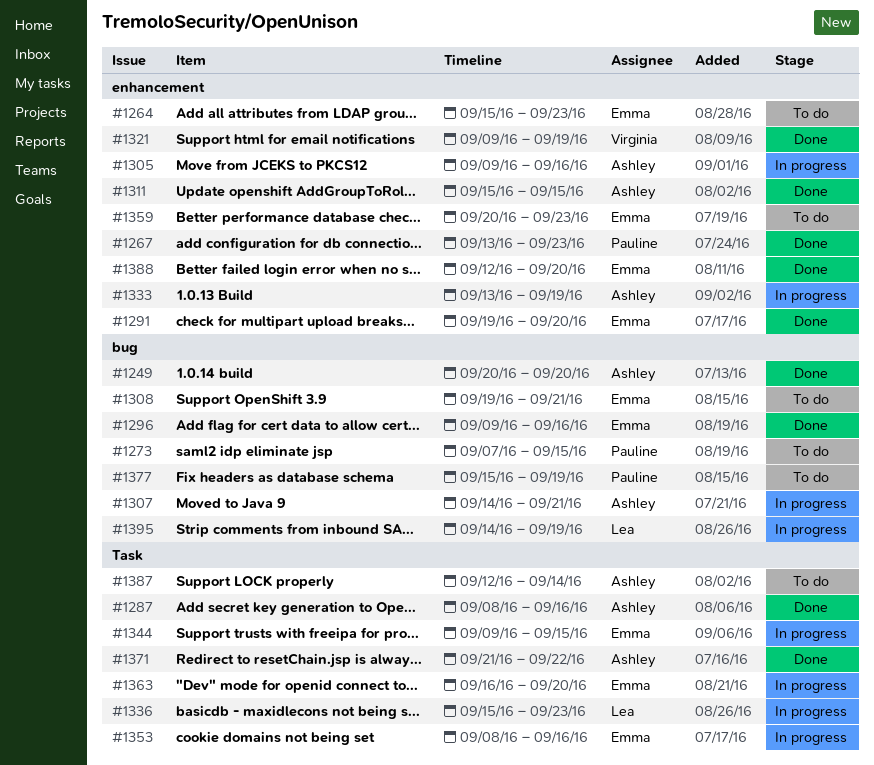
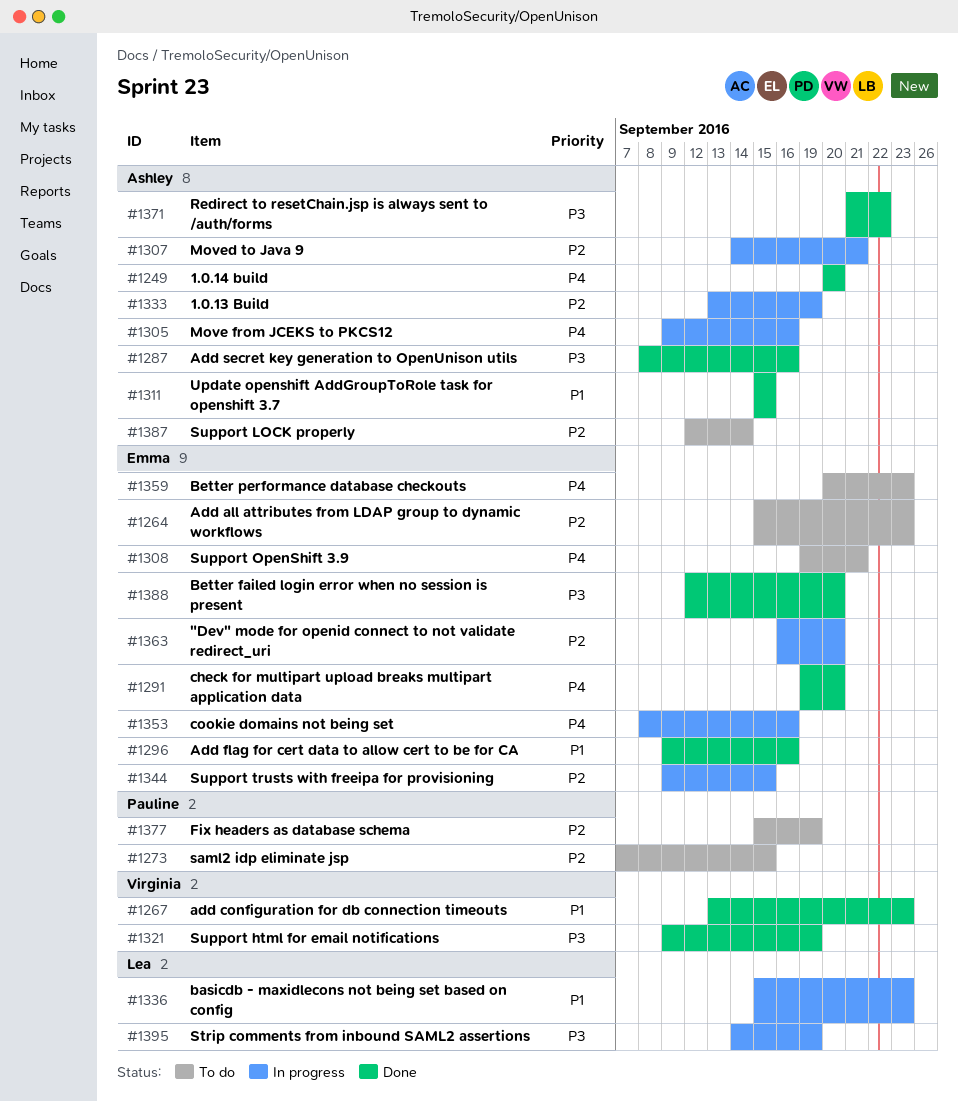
#1267, owner: Pauline -> Virginia

